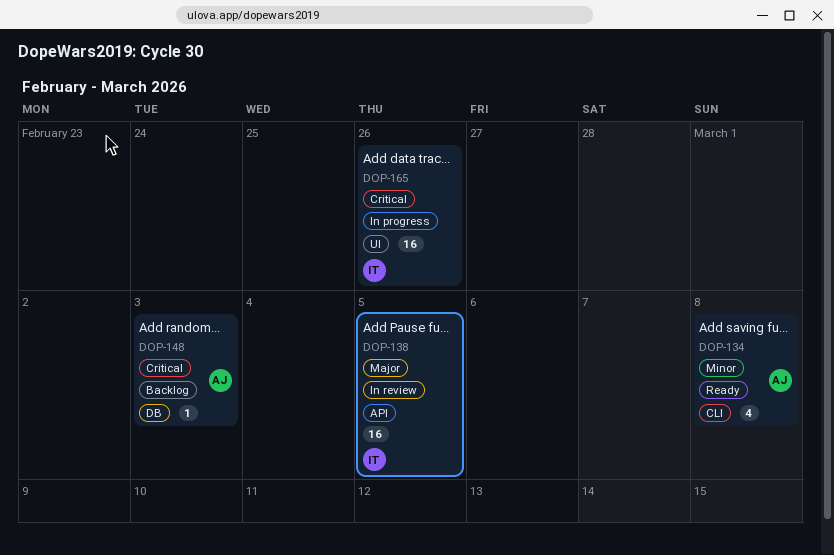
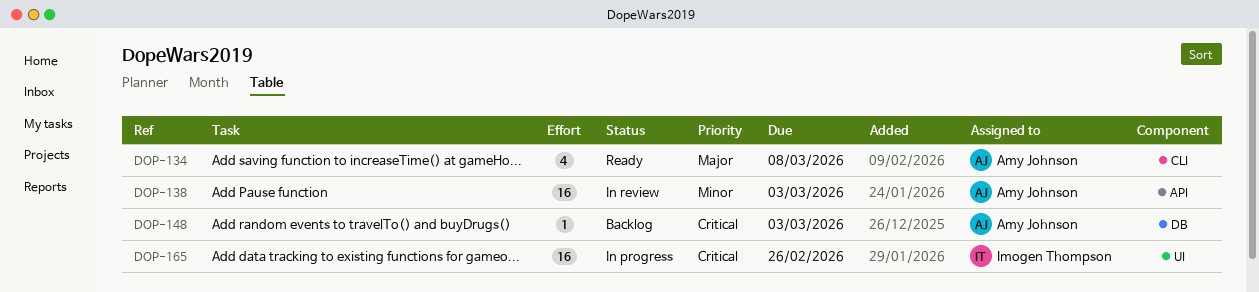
DOP-134, priority: Minor -> Major
DOP-138, owner: Imogen Thompson -> Amy Johnson
DOP-138, priority: Major -> Minor
DOP-138, due: Mar 5 -> Mar 3

